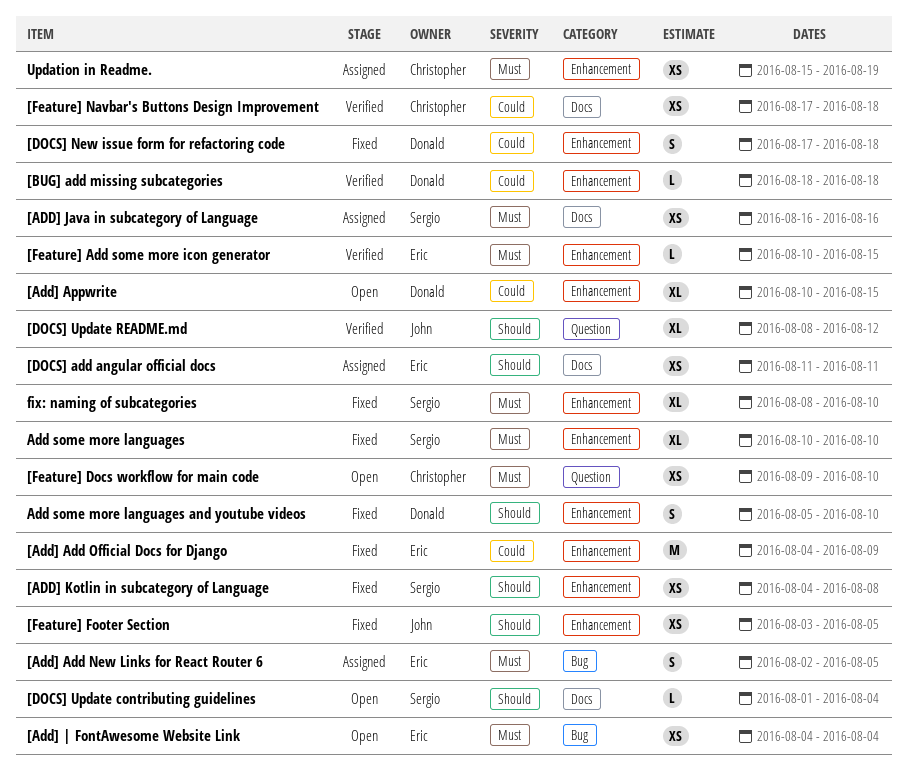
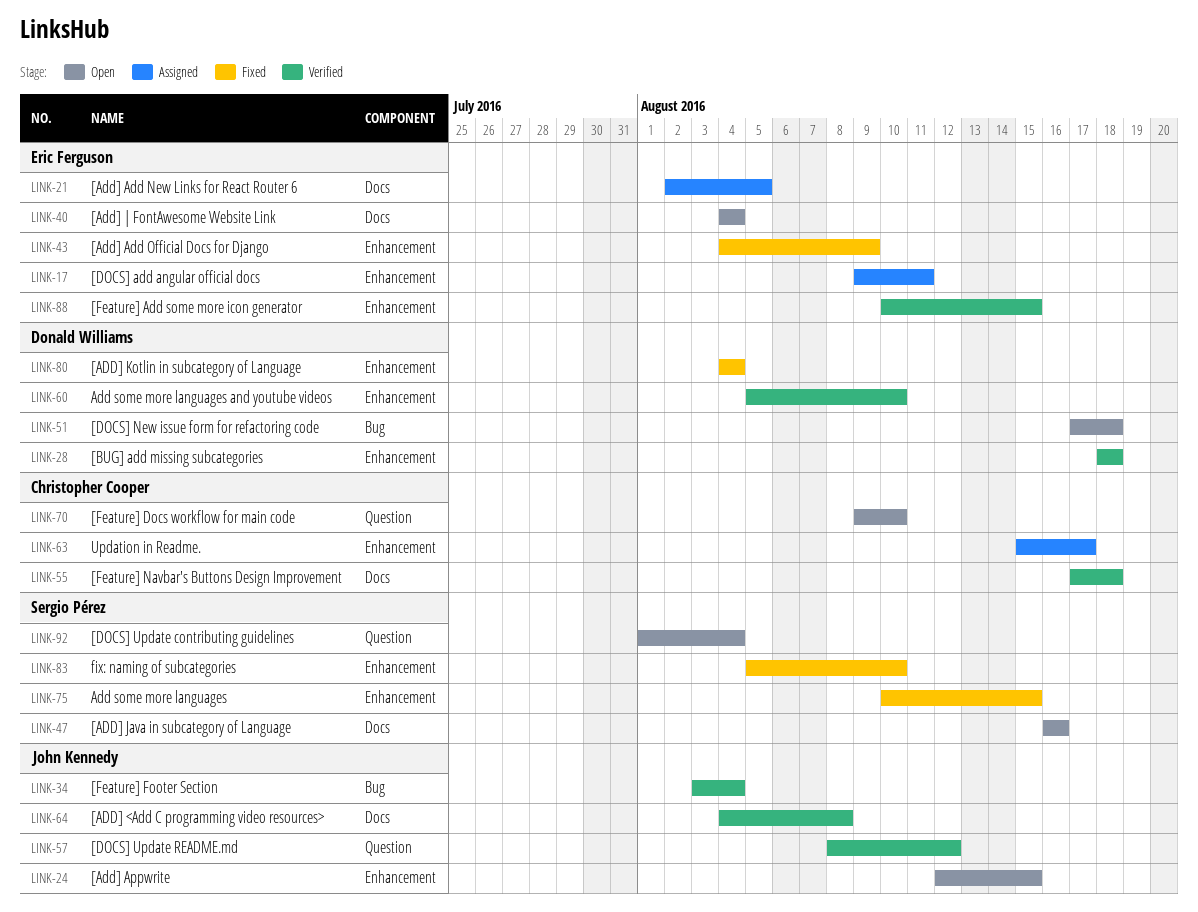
[ADD] <Add C programming video resources>: none -> present
[Add] Add New Links for React Router 6, label: Bug -> Docs
[Add] Appwrite, owner: Donald Williams -> John Kennedy
[Add] Appwrite, start: Aug 10 -> Aug 12
[ADD] Java in subcategory of Language, status: Assigned -> Open
[ADD] Kotlin in subcategory of Language, owner: Sergio Pérez -> Donald Williams
[ADD] Kotlin in subcategory of Language, due: Aug 8 -> Aug 4
[Add] | FontAwesome Website Link, label: Bug -> Docs
[DOCS] add angular official docs, label: Docs -> Enhancement
[DOCS] add angular official docs, start: Aug 11 -> Aug 9
[DOCS] New issue form for refactoring code, status: Fixed -> Open
[DOCS] New issue form for refactoring code, label: Enhancement -> Bug
[DOCS] Update contributing guidelines, label: Docs -> Question
[Feature] Footer Section, status: Fixed -> Verified
[Feature] Footer Section, label: Enhancement -> Bug
[Feature] Footer Section, due: Aug 5 -> Aug 4
Add some more languages, due: Aug 10 -> Aug 15
Add some more languages and youtube videos, status: Fixed -> Verified
fix: naming of subcategories, start: Aug 8 -> Aug 5
Updation in Readme., due: Aug 19 -> Aug 17

